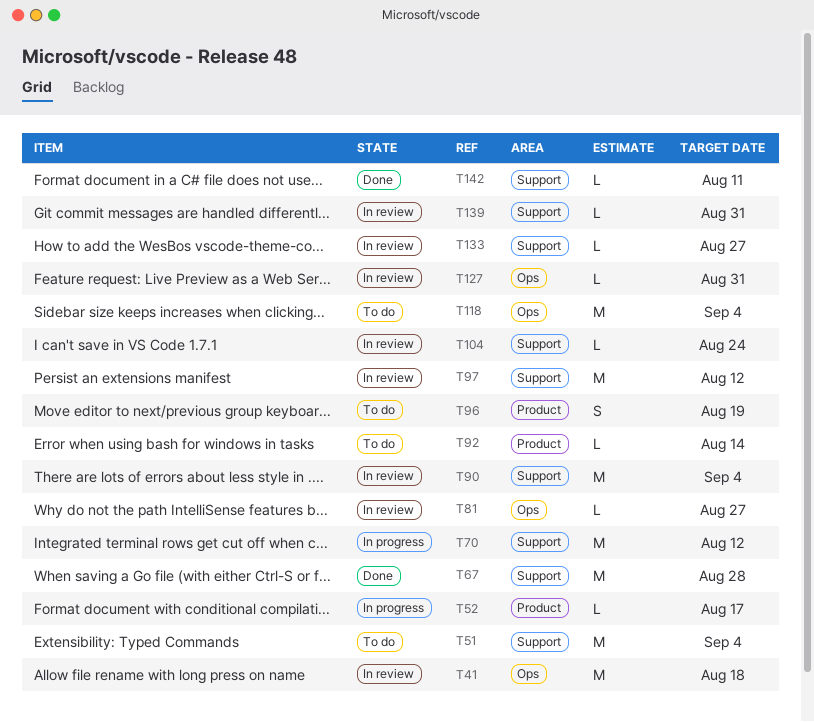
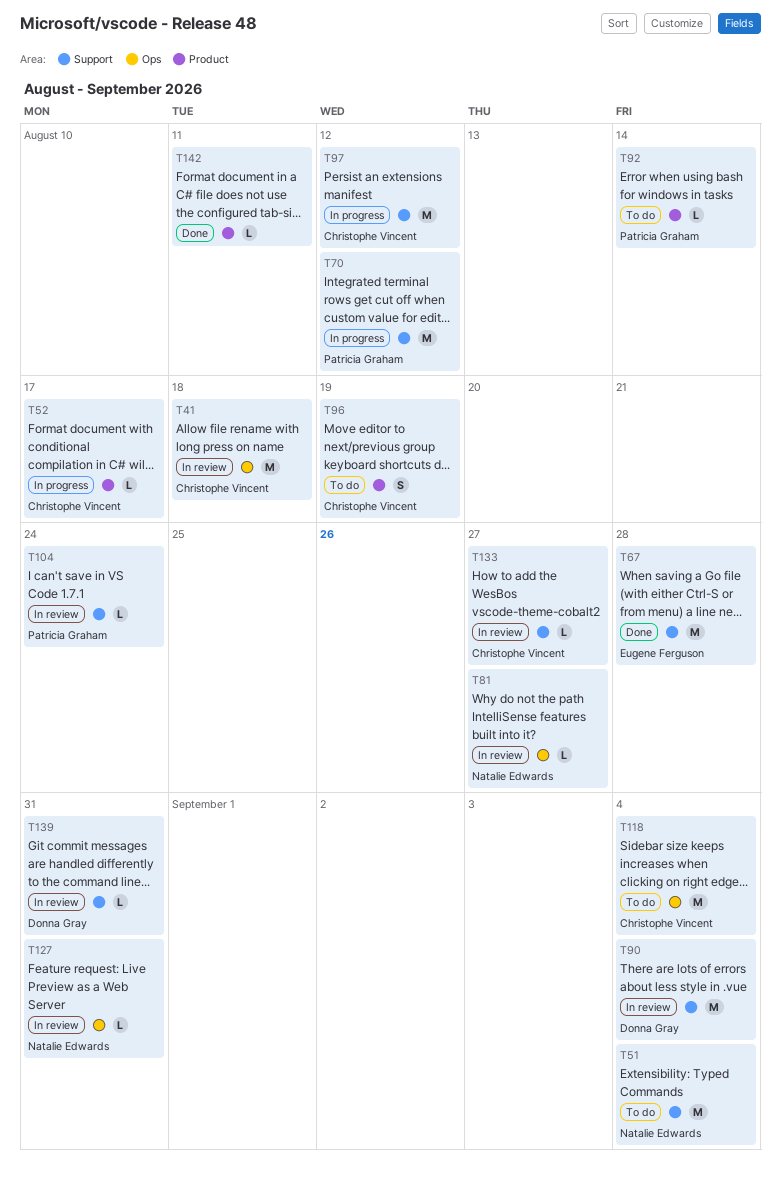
T97, status: In review -> In progress
T142, label: Support -> Product

